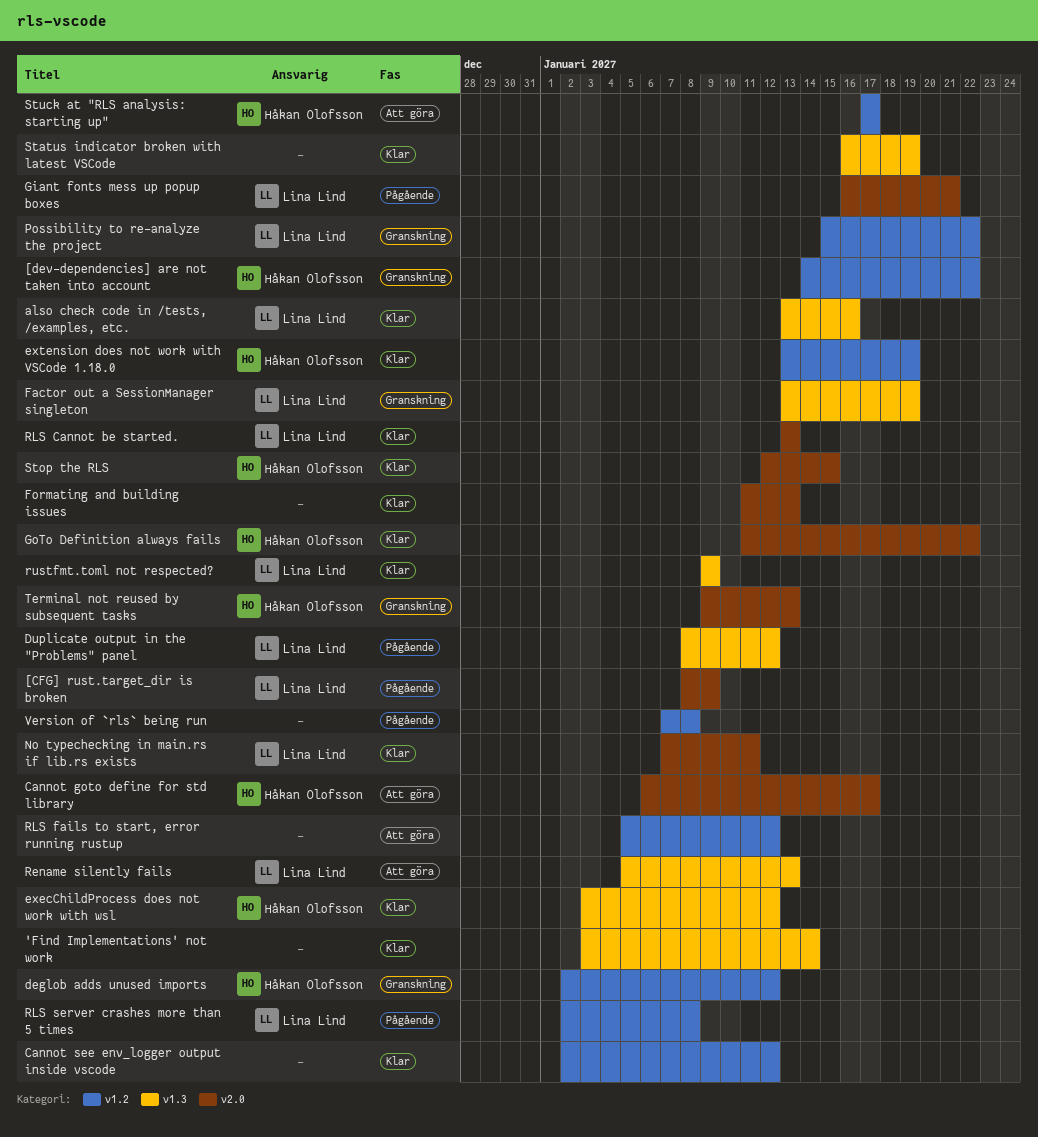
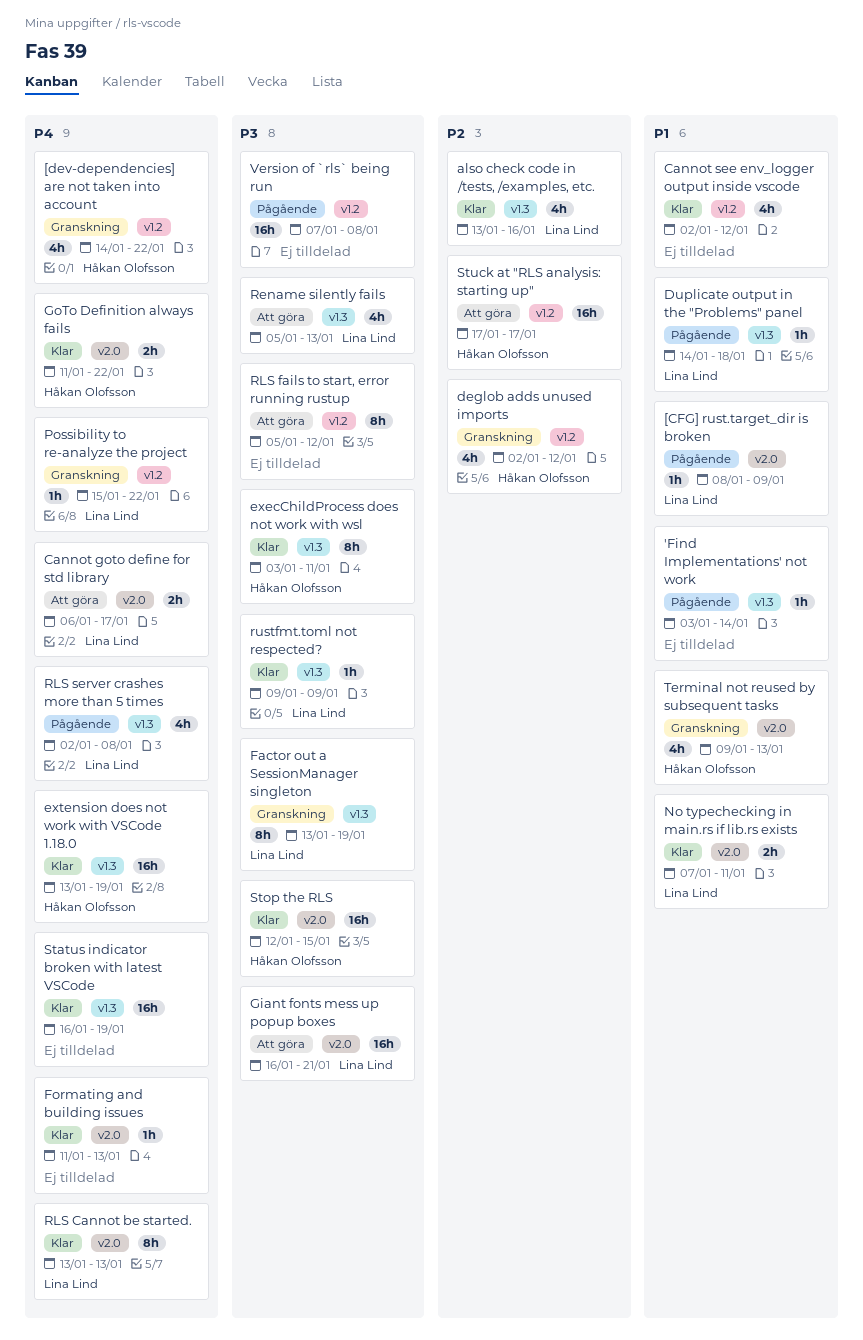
'Find Implementations' not work, status: Klar -> Pågående
Cannot goto define for std library, owner: Håkan Olofsson -> Lina Lind
Duplicate output in the "Problems" panel, start: Jan 8 -> Jan 14
Duplicate output in the "Problems" panel, due: Jan 12 -> Jan 18
execChildProcess does not work with wsl, due: Jan 12 -> Jan 11
extension does not work with VSCode 1.18.0, label: v1.2 -> v1.3
Giant fonts mess up popup boxes, status: Pågående -> Att göra
RLS server crashes more than 5 times, label: v1.2 -> v1.3

